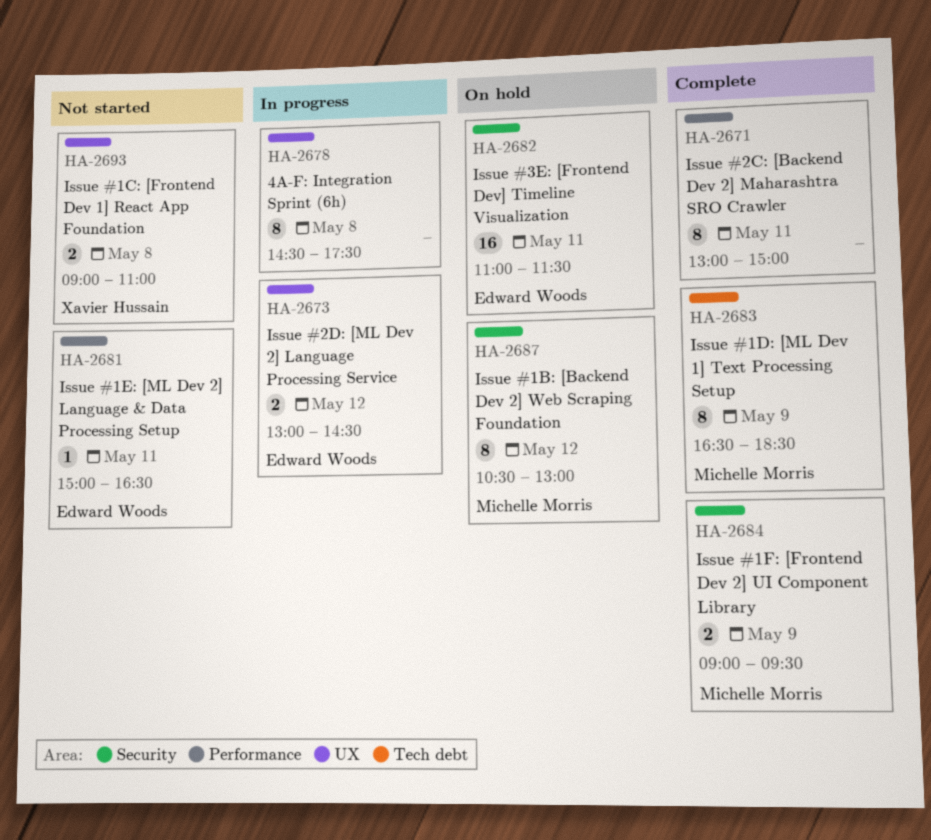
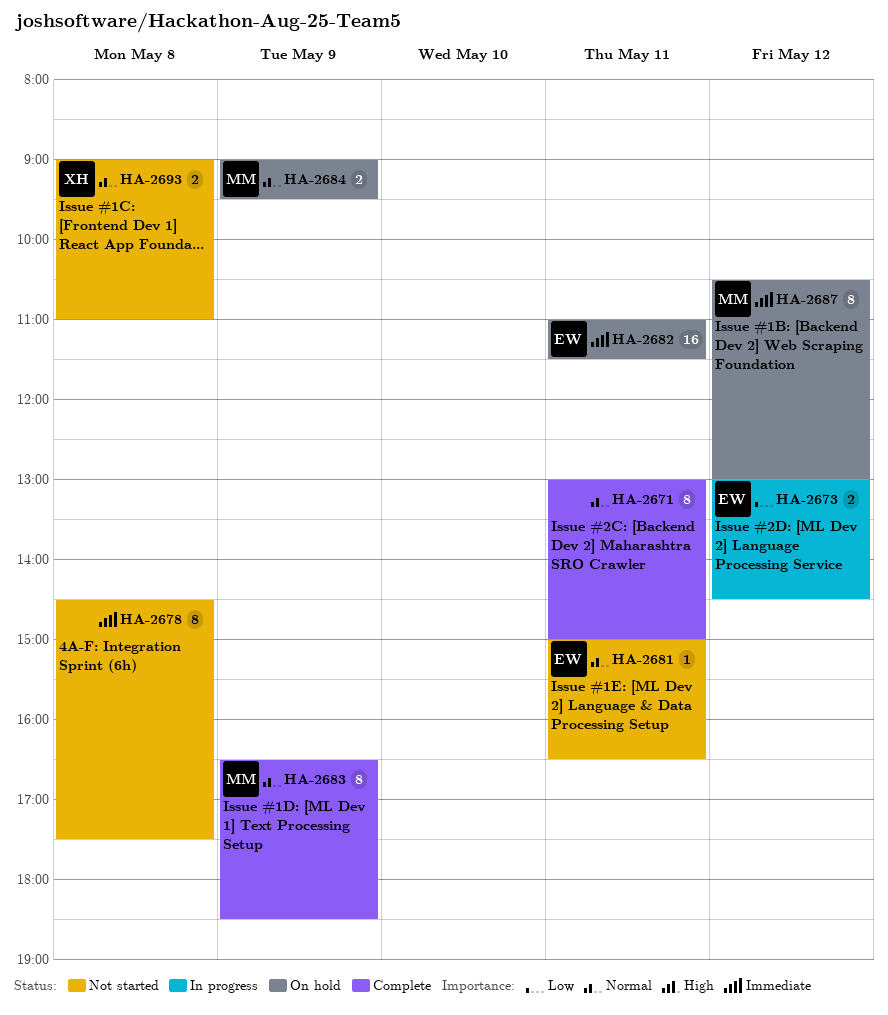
HA-2678, status: In progress -> Not started
HA-2684, status: Complete -> On hold

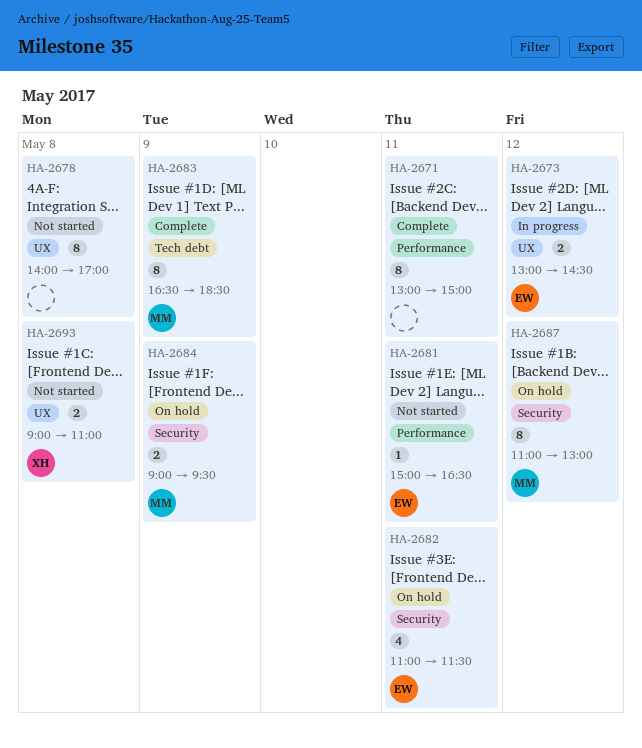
HA-2678, begins: 14:30 -> 14:00
HA-2678, ends: 17:30 -> 17:00
HA-2682, estimate: 16 -> 4
HA-2687, begins: 10:30 -> 11:00

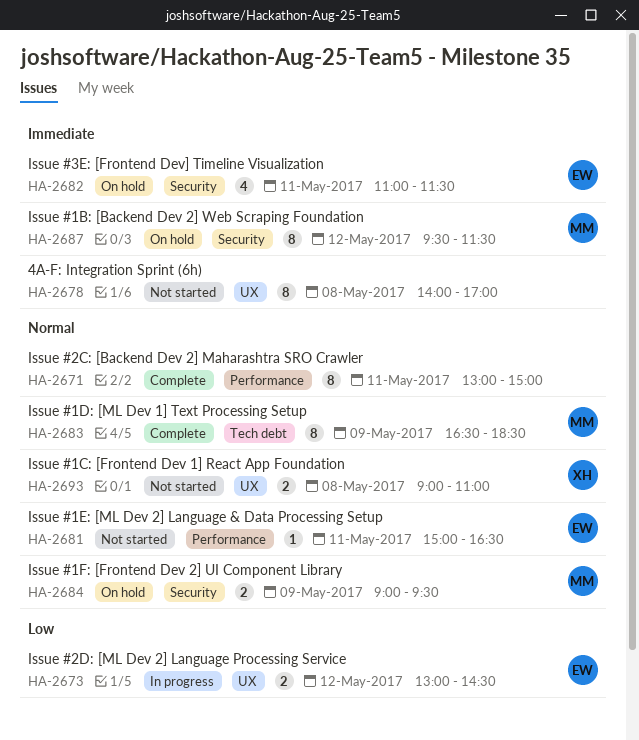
HA-2687, begins: 11:00 -> 09:30
HA-2687, ends: 13:00 -> 11:30

